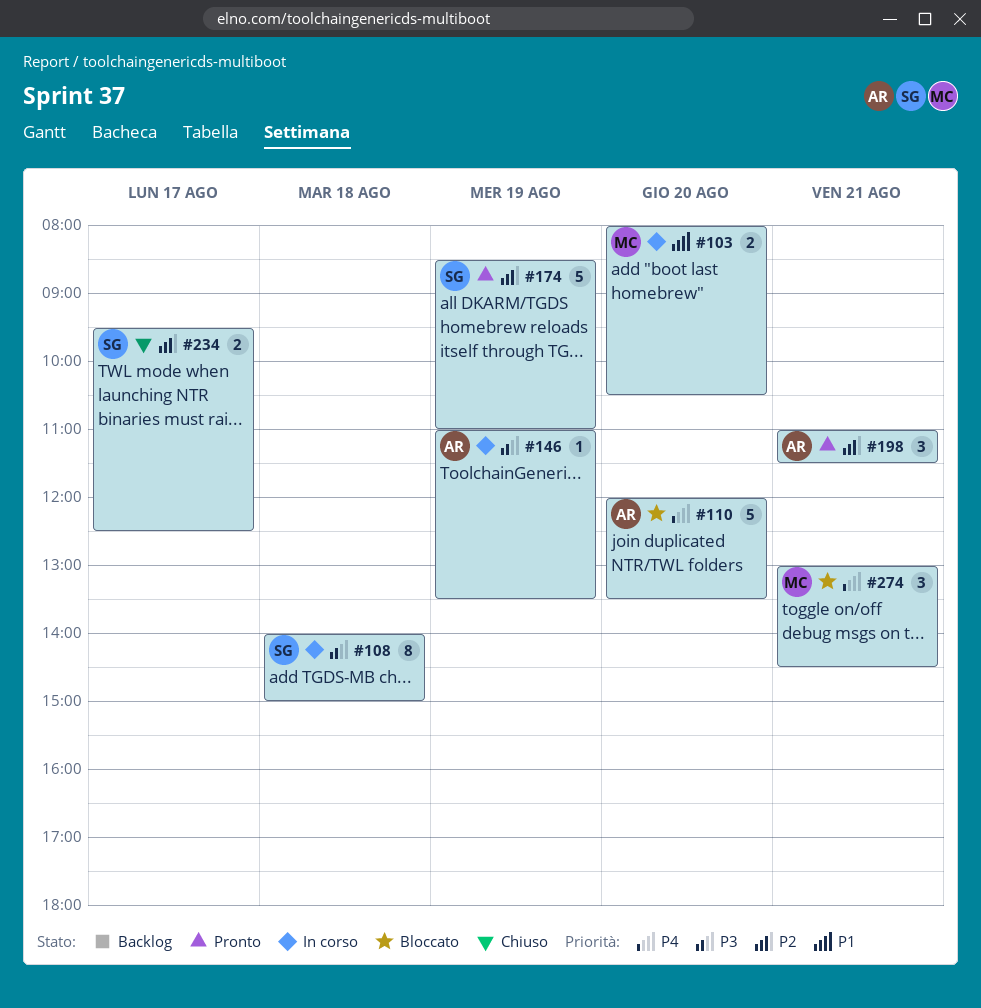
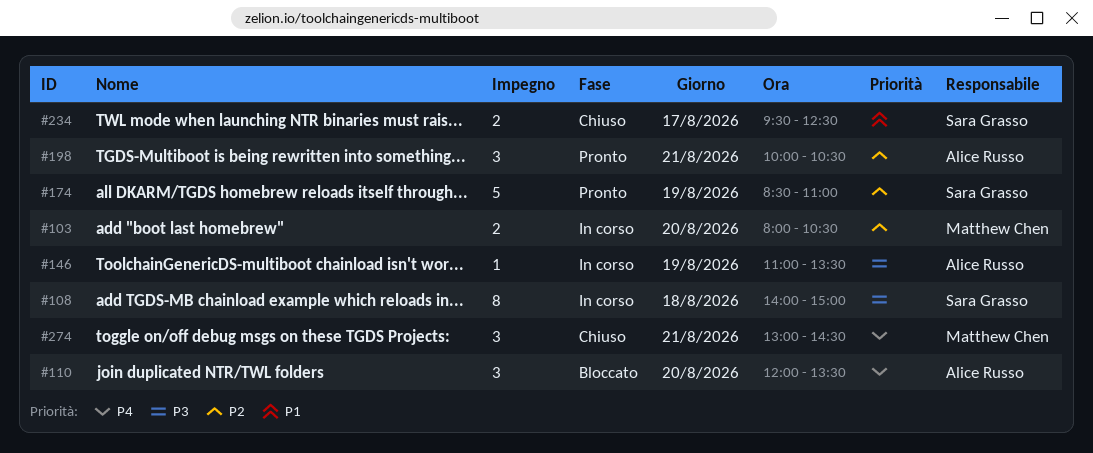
#103, priority: P1 -> P2
#110, estimate: 5 -> 3
#198, begins: 11:00 -> 10:00
#198, ends: 11:30 -> 10:30
#234, priority: P2 -> P1
#274, status: Bloccato -> Chiuso

